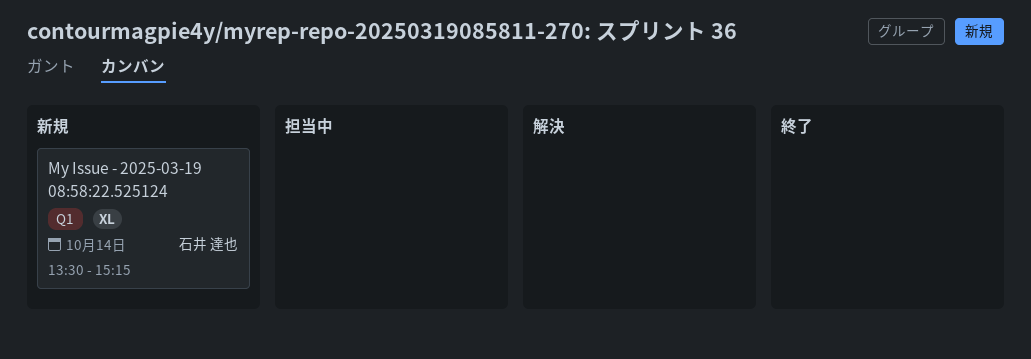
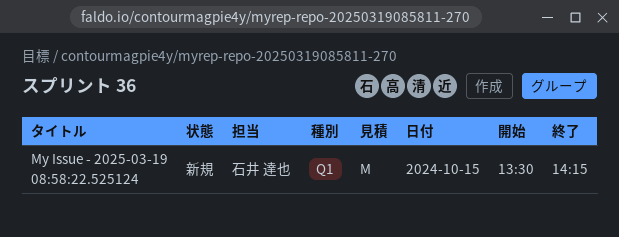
My Issue - 2025-03-19 08:58:22.525124, estimate: XL -> M
My Issue - 2025-03-19 08:58:22.525124, day: Oct 14 -> Oct 15
My Issue - 2025-03-19 08:58:22.525124, ends: 15:15 -> 14:15

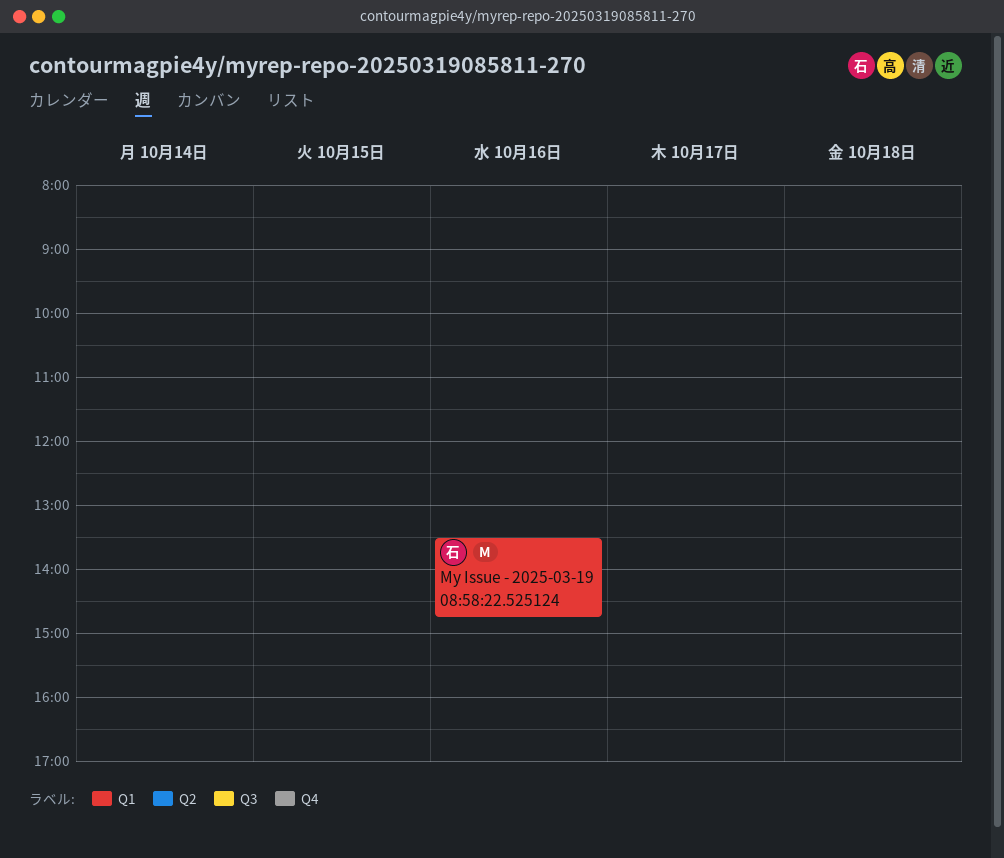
My Issue - 2025-03-19 08:58:22.525124, day: Oct 15 -> Oct 16
My Issue - 2025-03-19 08:58:22.525124, ends: 14:15 -> 14:45

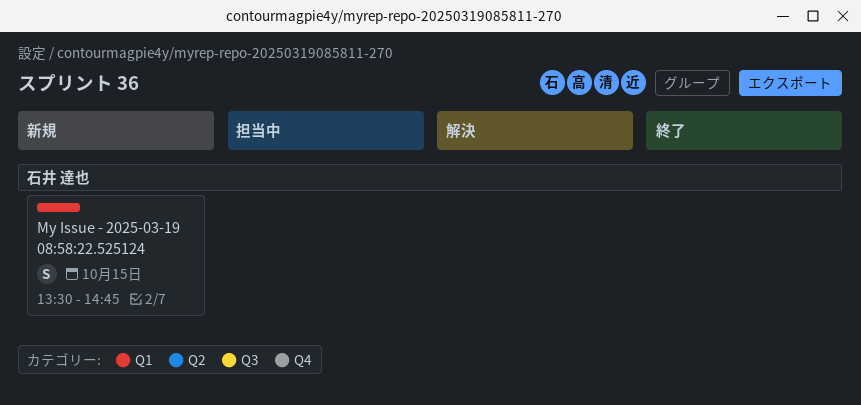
My Issue - 2025-03-19 08:58:22.525124, estimate: M -> S
My Issue - 2025-03-19 08:58:22.525124, day: Oct 16 -> Oct 15

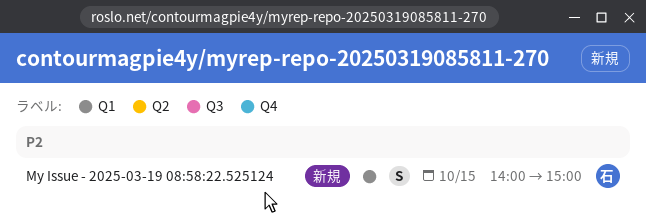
My Issue - 2025-03-19 08:58:22.525124, begins: 13:30 -> 14:00
My Issue - 2025-03-19 08:58:22.525124, ends: 14:45 -> 15:00

